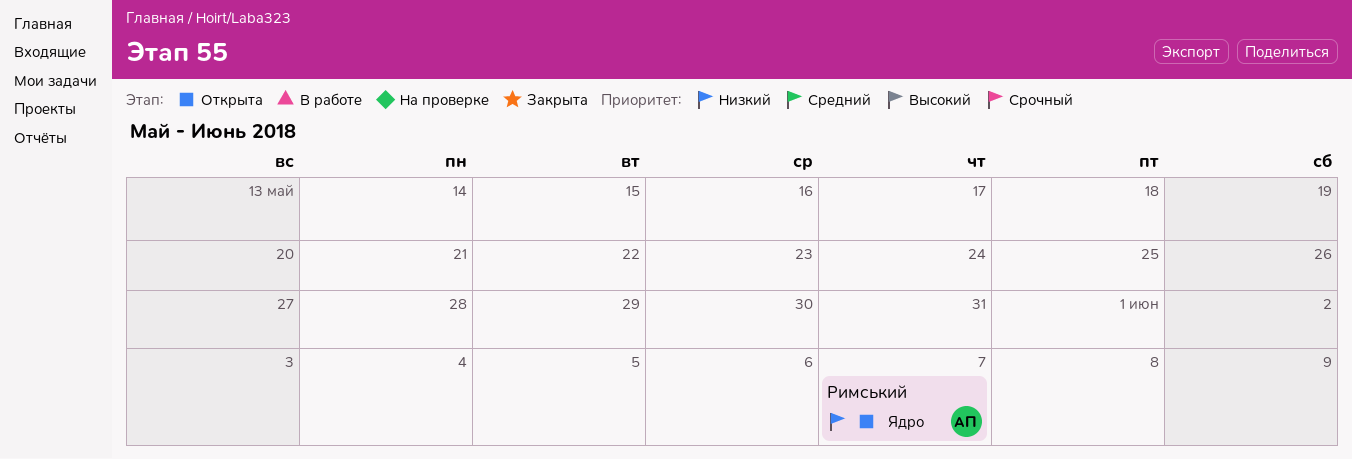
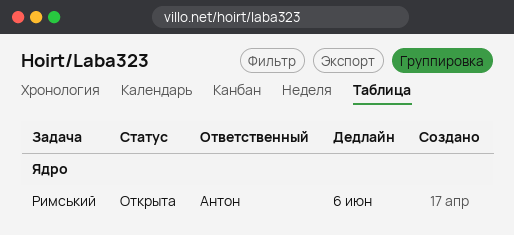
Римський, due: Jun 7 -> Jun 6

